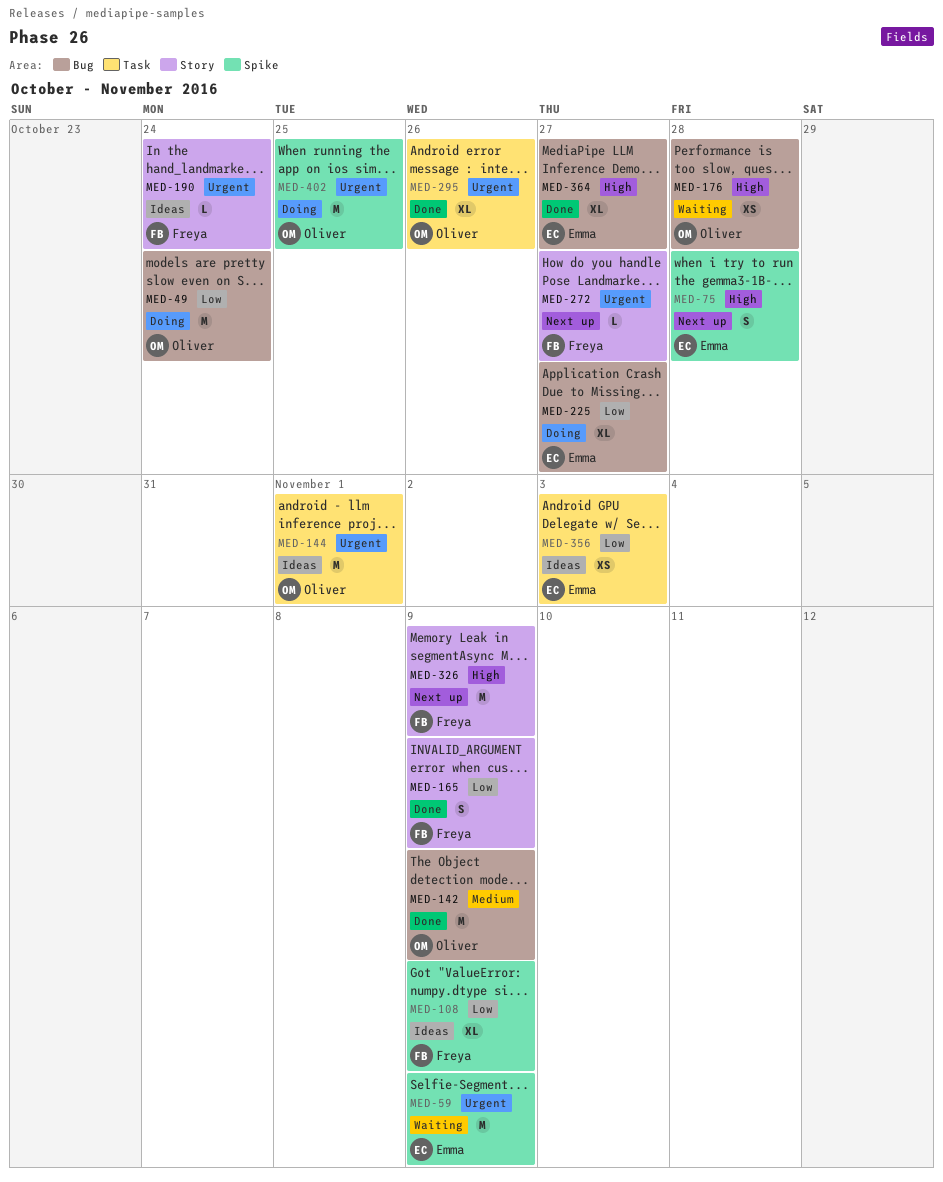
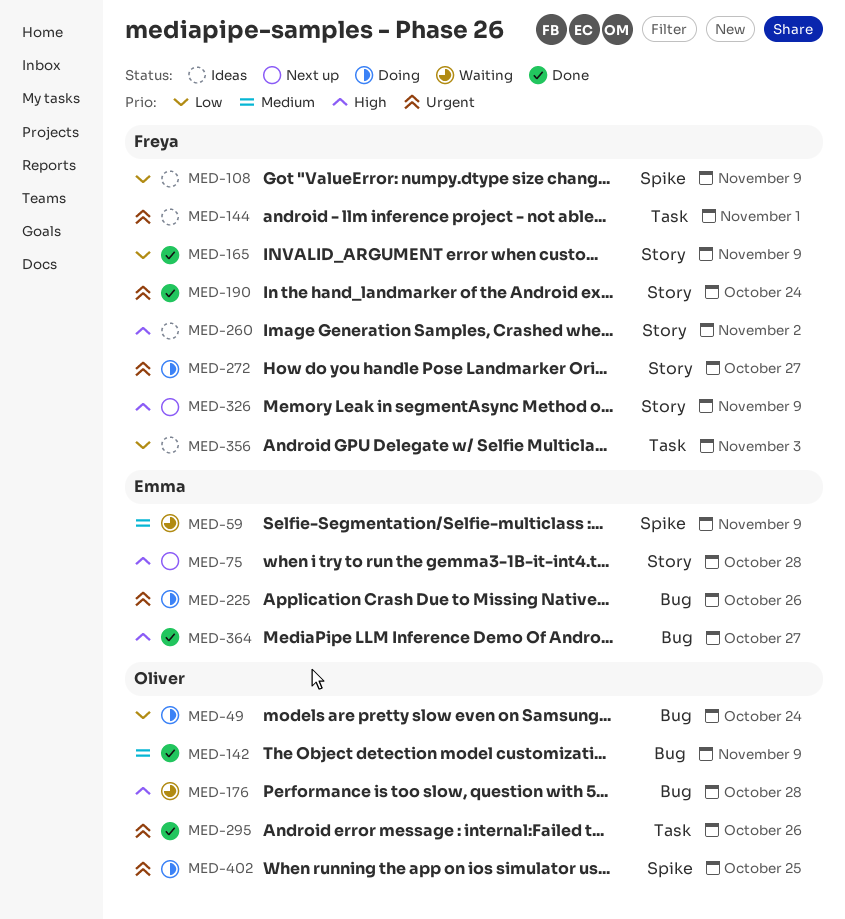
MED-59, priority: Urgent -> Medium
MED-75, label: Spike -> Story
MED-144, owner: Oliver -> Freya
MED-190, status: Ideas -> Done
MED-225, priority: Low -> Urgent
MED-225, due: Oct 27 -> Oct 26
MED-260: none -> present
MED-272, status: Next up -> Doing
MED-356, owner: Emma -> Freya

